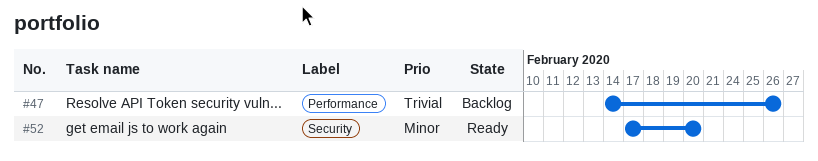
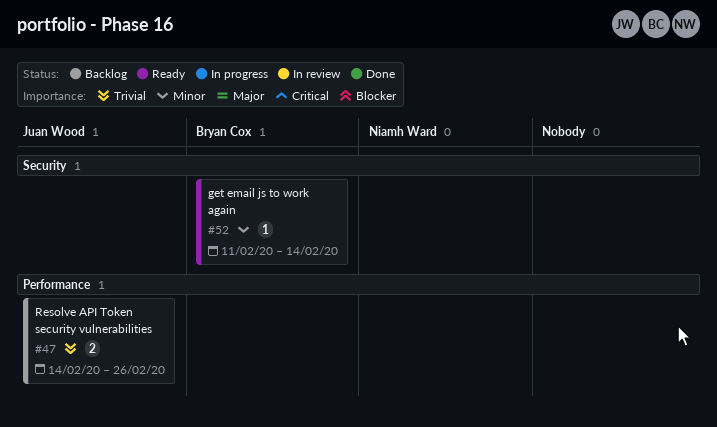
#52, start: Feb 17 -> Feb 11
#52, due: Feb 20 -> Feb 14

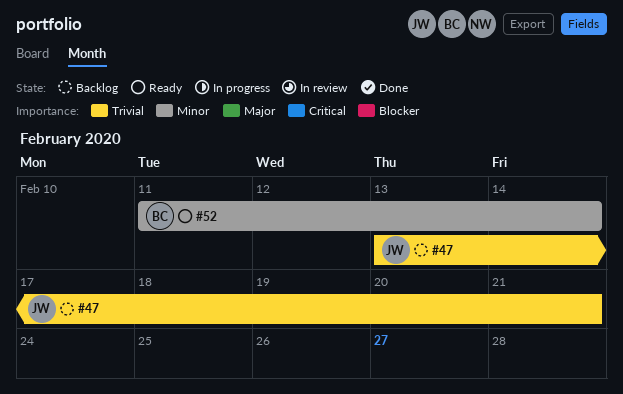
#47, start: Feb 14 -> Feb 13
#47, due: Feb 26 -> Feb 21

